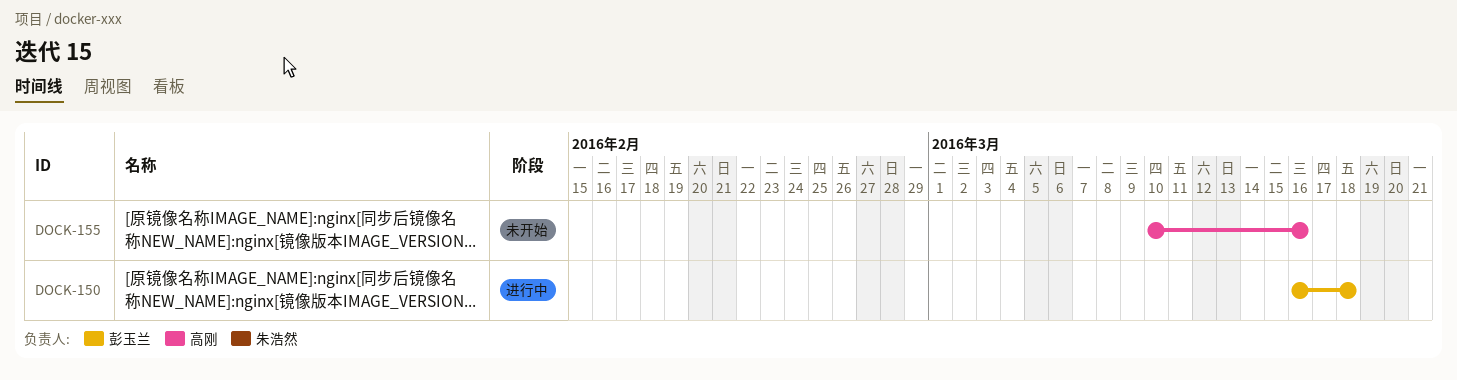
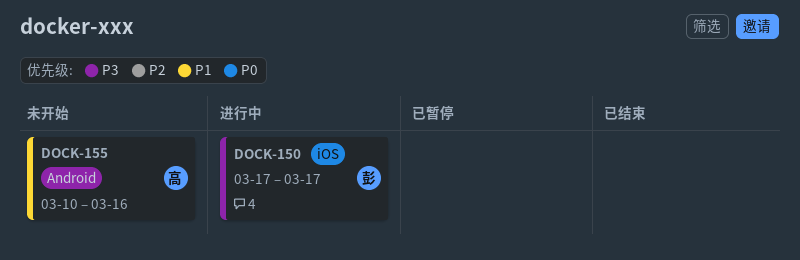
DOCK-150, start: Mar 16 -> Mar 17
DOCK-150, due: Mar 18 -> Mar 17

